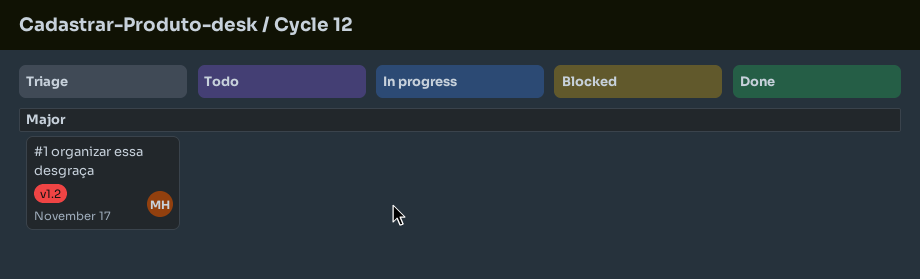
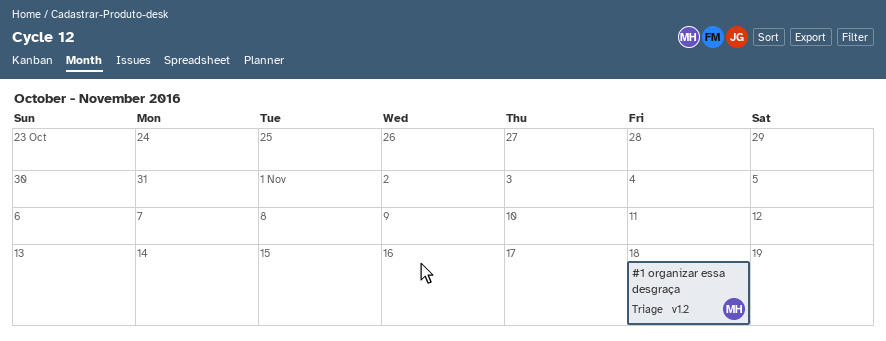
#1 organizar essa desgraça, due: Nov 17 -> Nov 18

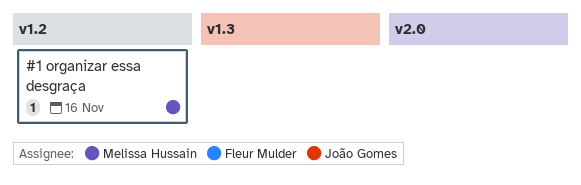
#1 organizar essa desgraça, due: Nov 18 -> Nov 16

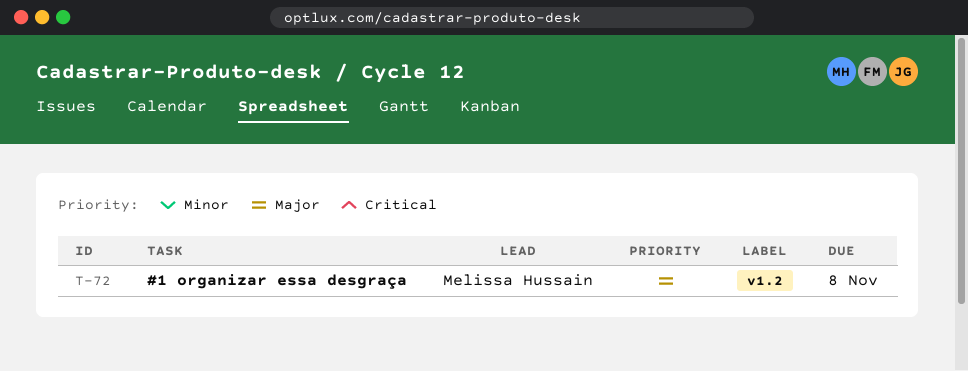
#1 organizar essa desgraça, due: Nov 16 -> Nov 8

